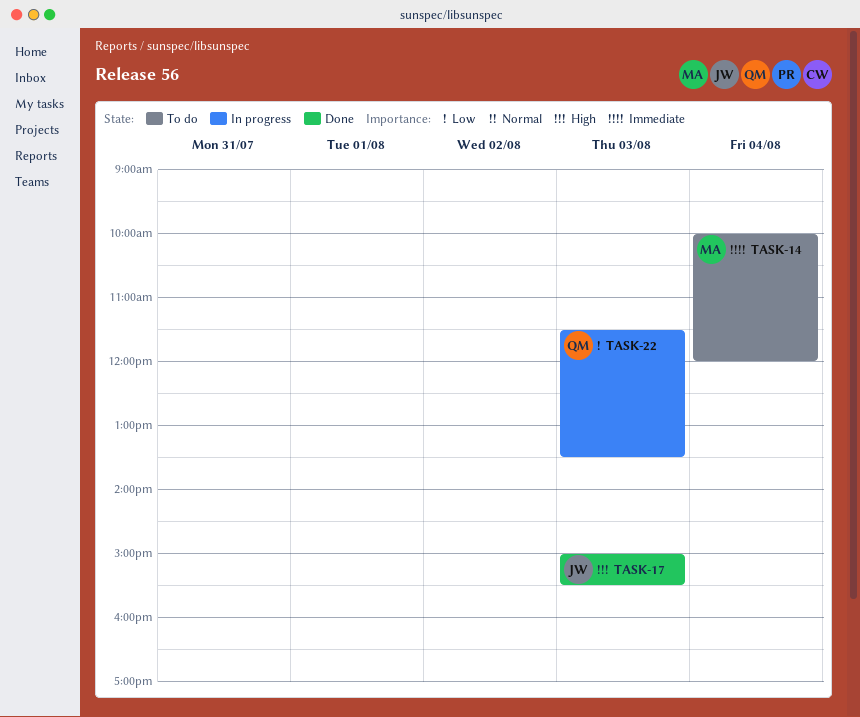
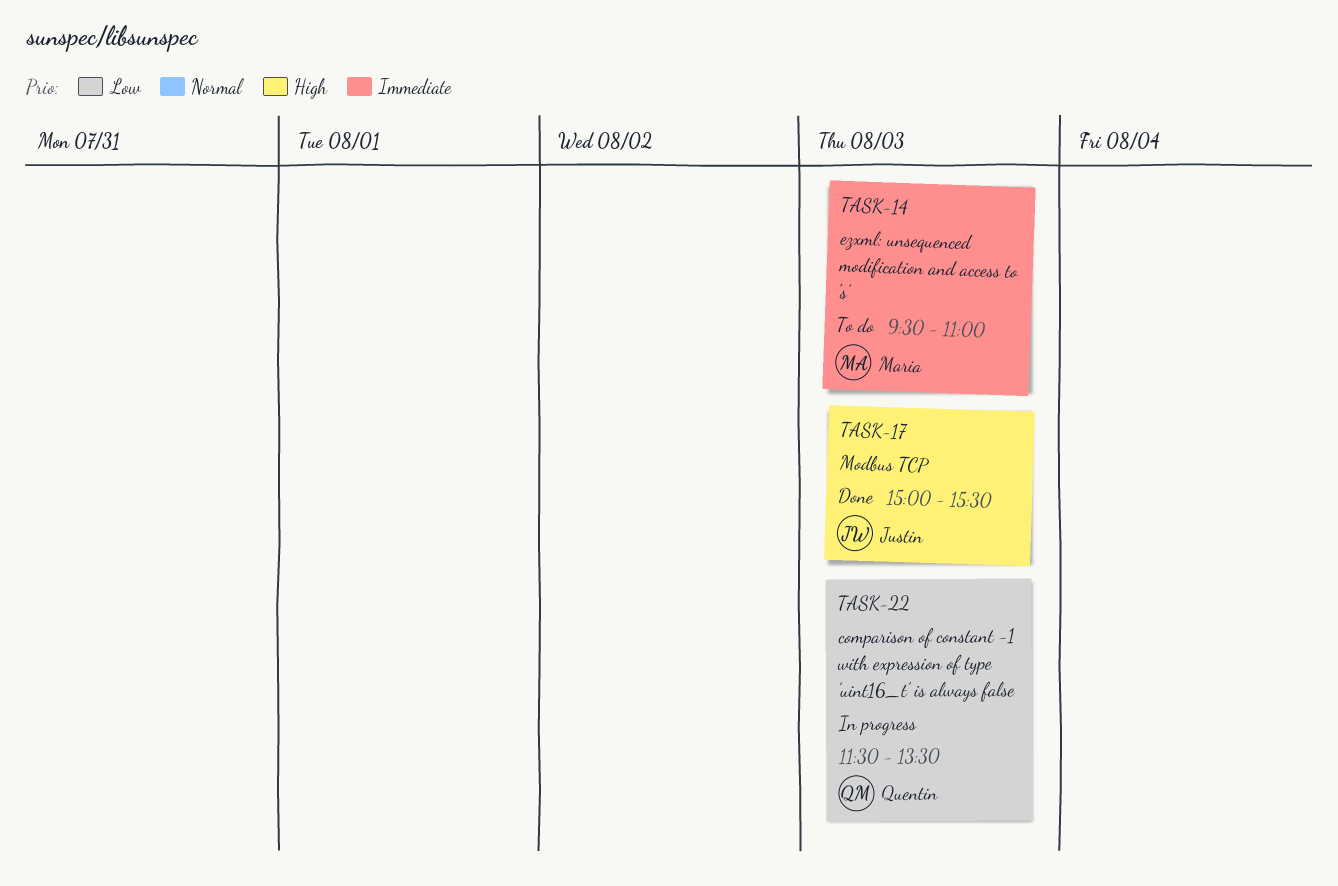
TASK-14, day: Aug 4 -> Aug 3
TASK-14, begins: 10:00 -> 09:30
TASK-14, ends: 12:00 -> 11:00

